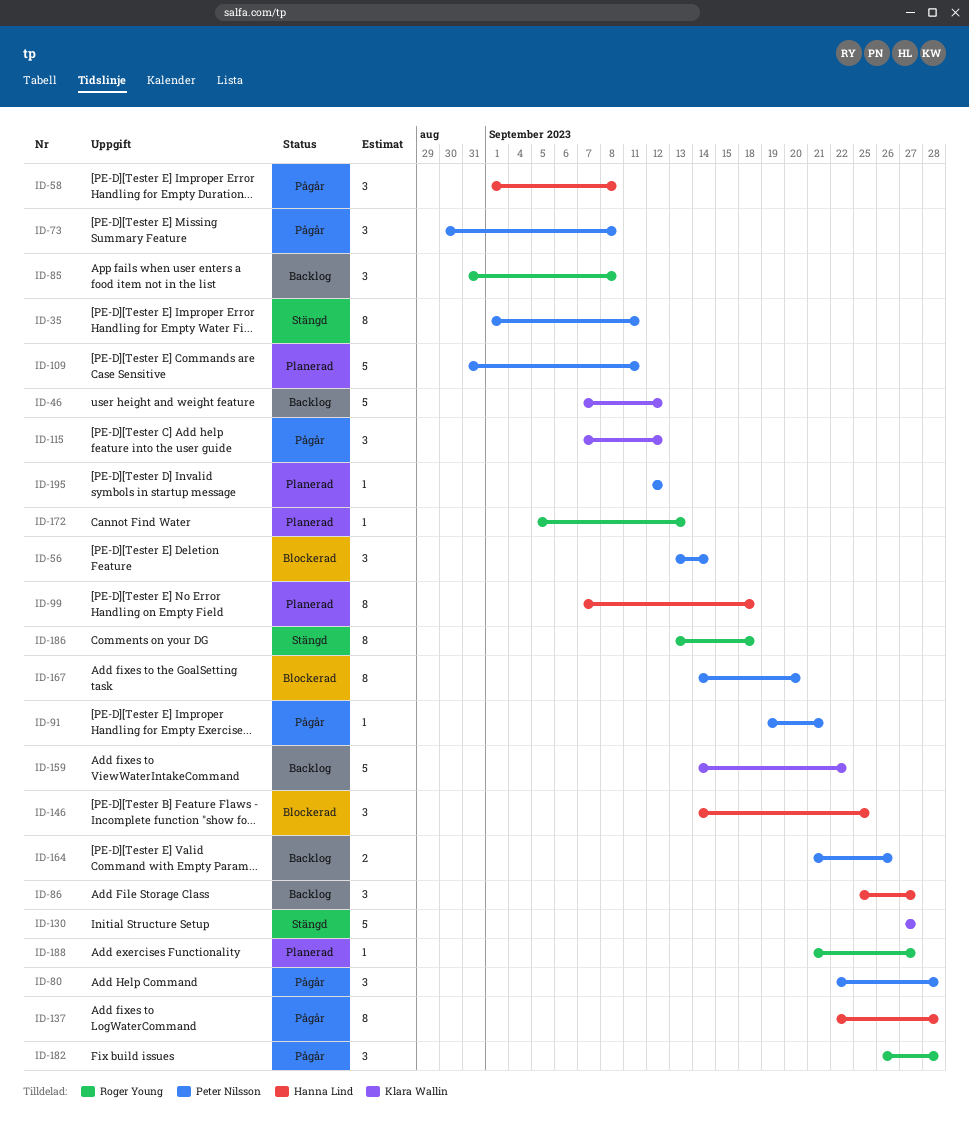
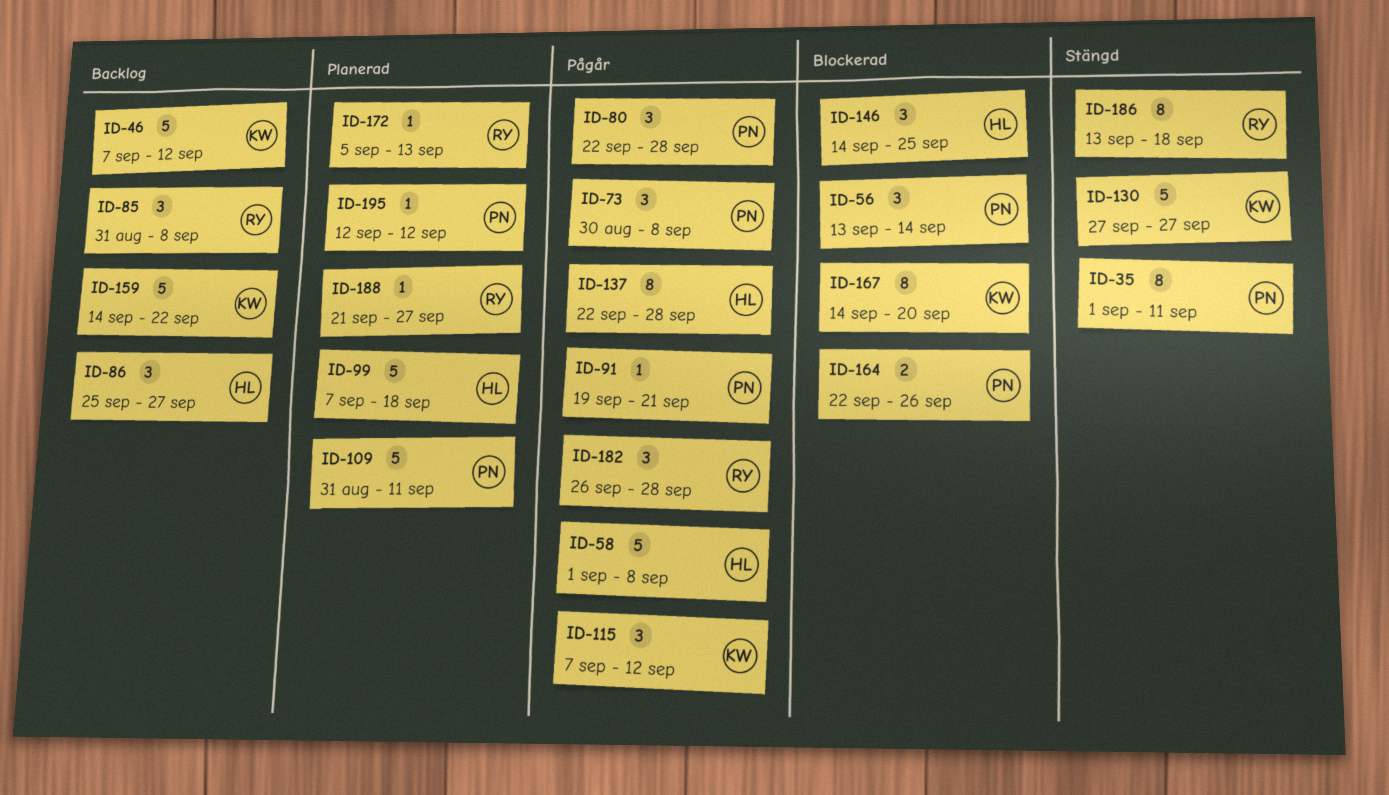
ID-58, estimate: 3 -> 5
ID-99, estimate: 8 -> 5
ID-164, status: Backlog -> Blockerad
ID-164, start: Sep 21 -> Sep 22
ID-167, owner: Peter Nilsson -> Klara Wallin

